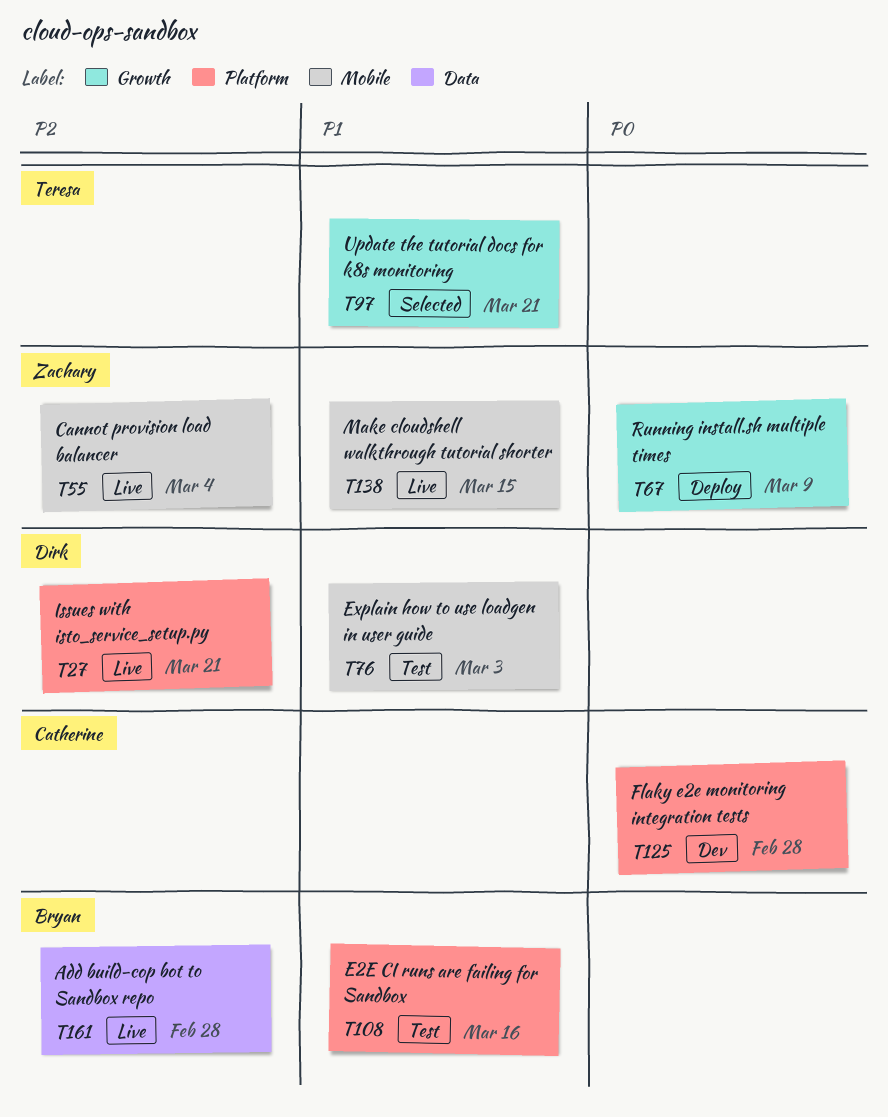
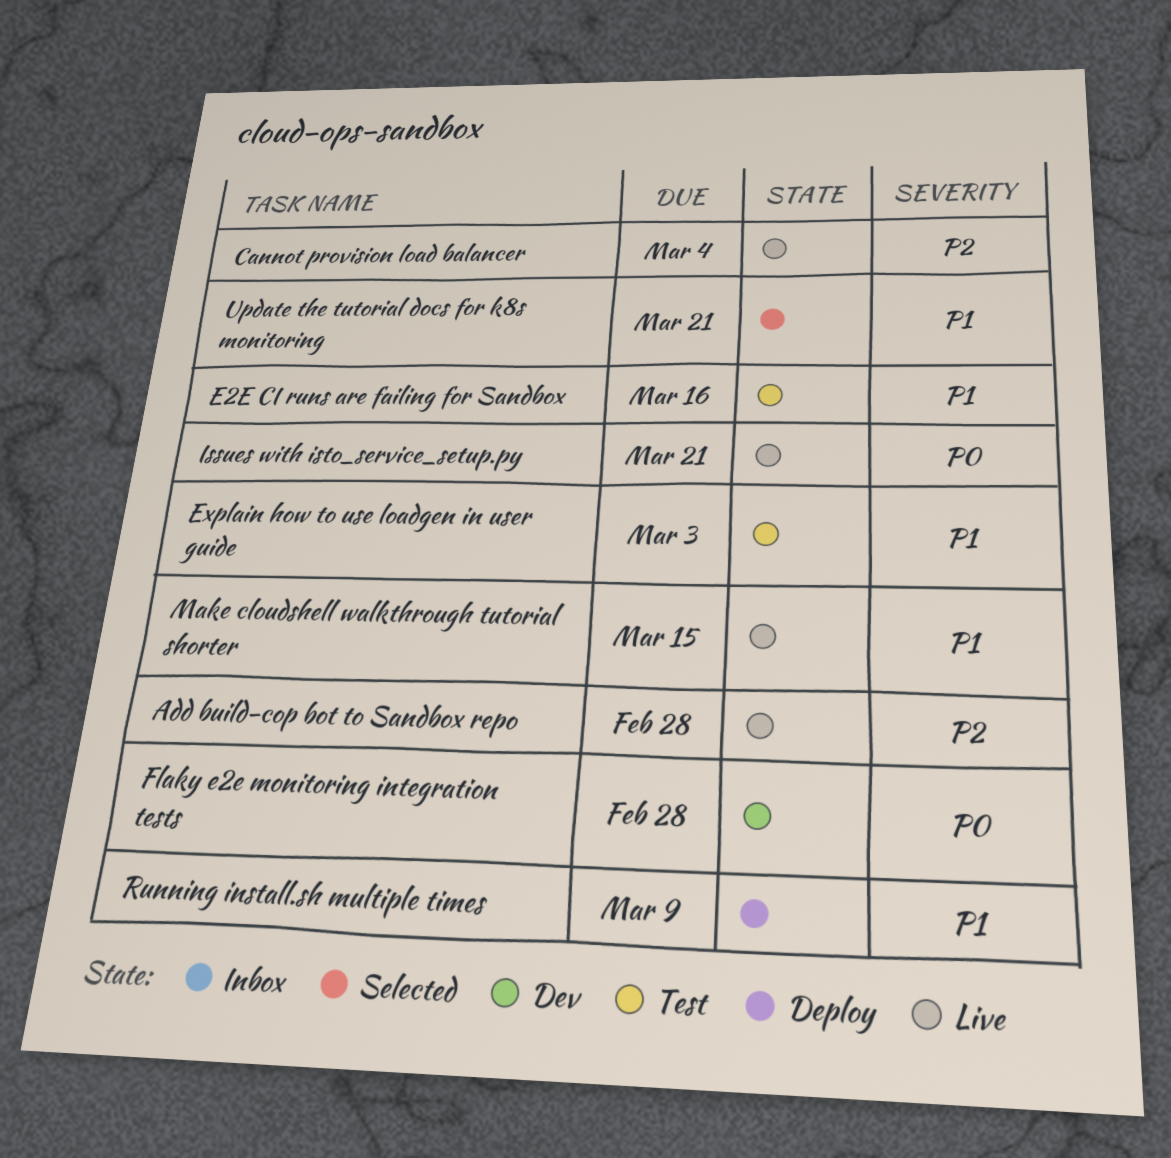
Issues with isto_service_setup.py, priority: P2 -> P0
Running install.sh multiple times, priority: P0 -> P1

